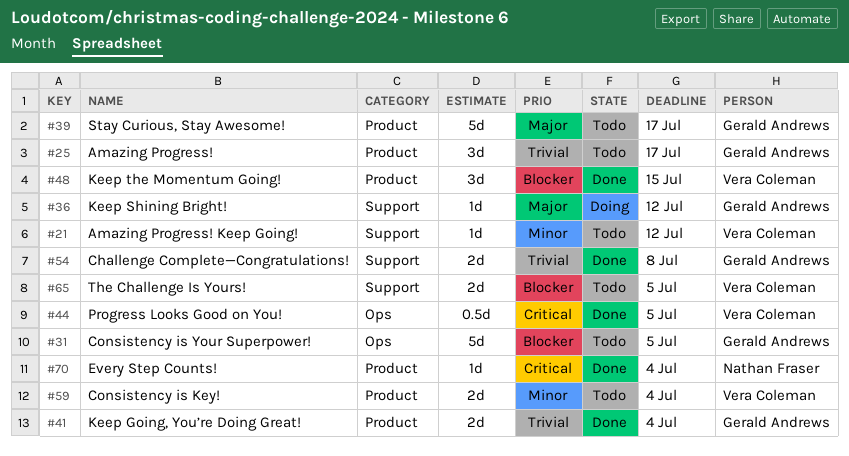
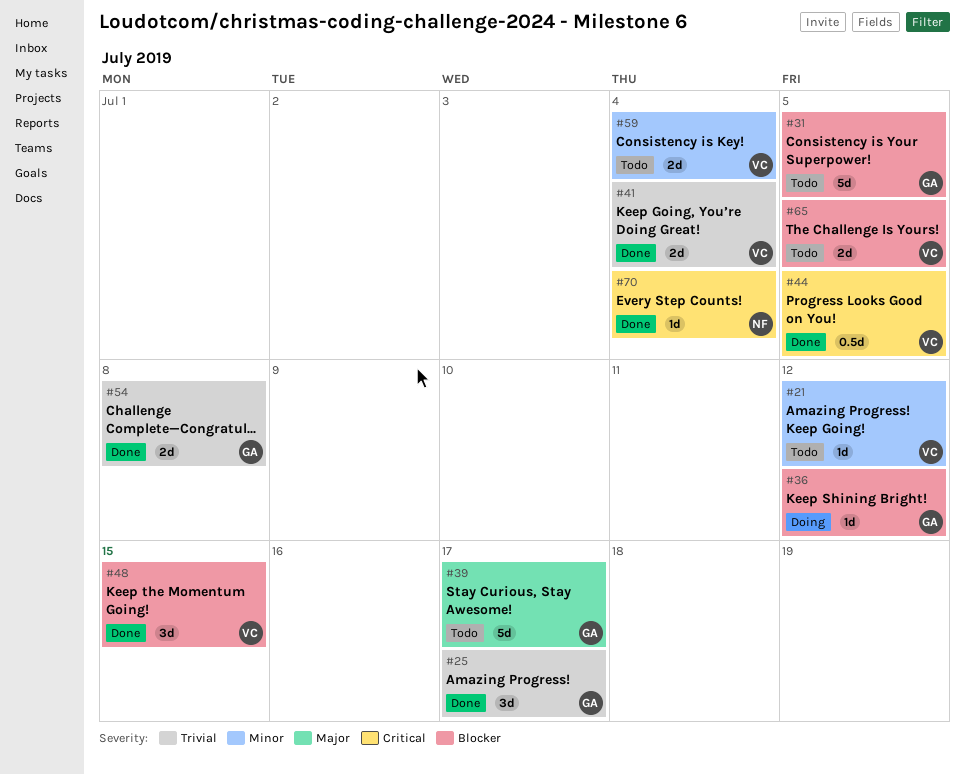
#25, status: Todo -> Done
#36, priority: Major -> Blocker
#41, owner: Gerald Andrews -> Vera Coleman

